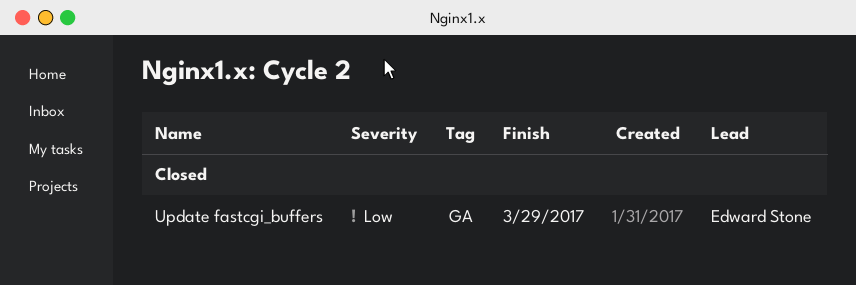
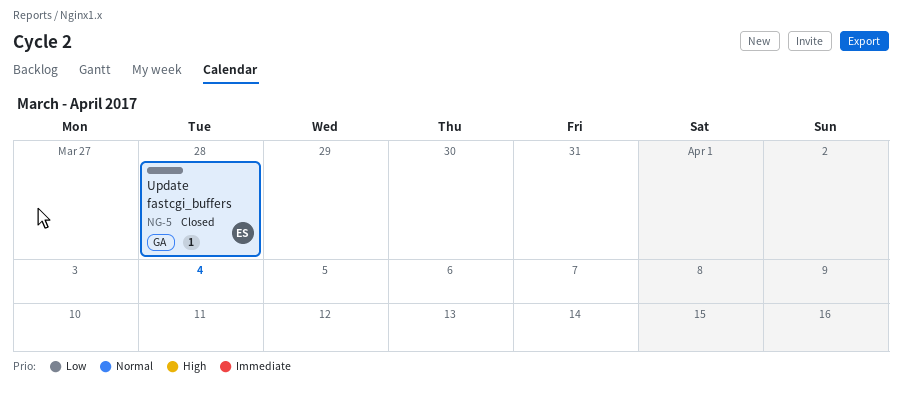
Update fastcgi_buffers, due: Mar 29 -> Mar 28

